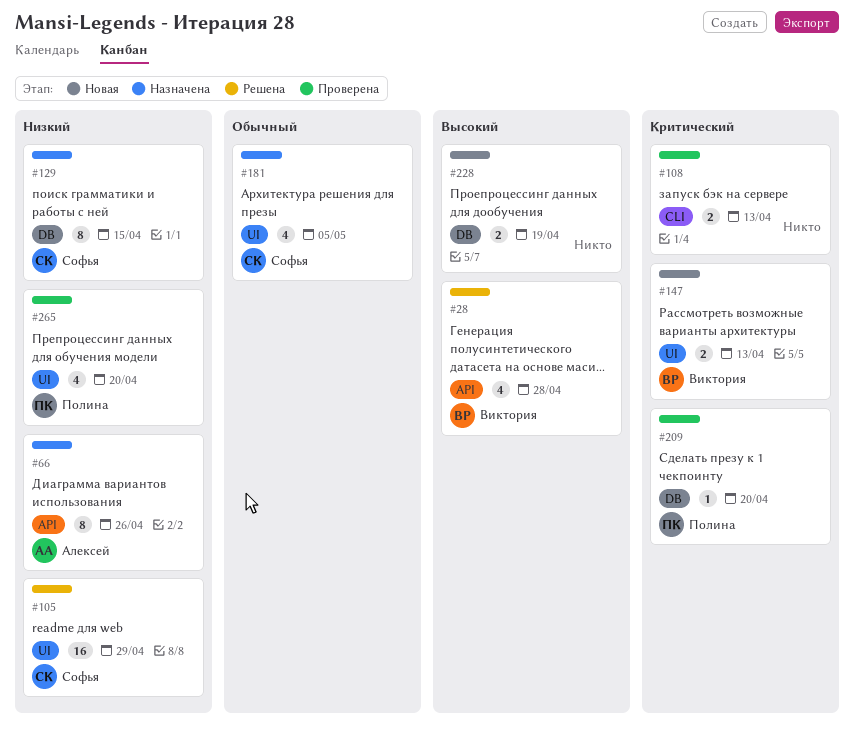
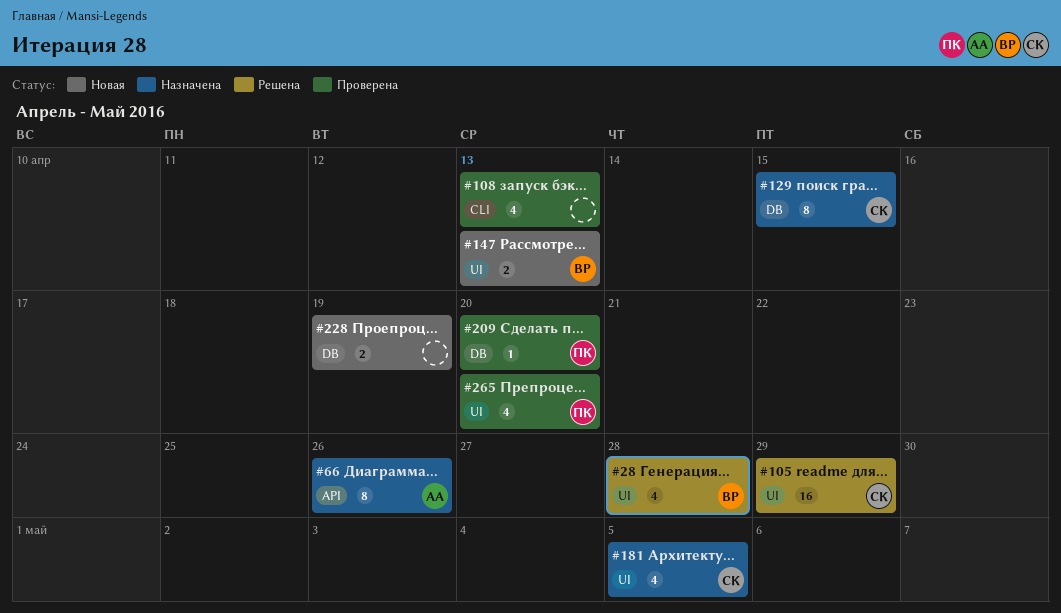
#28, label: API -> UI
#108, estimate: 2 -> 4

